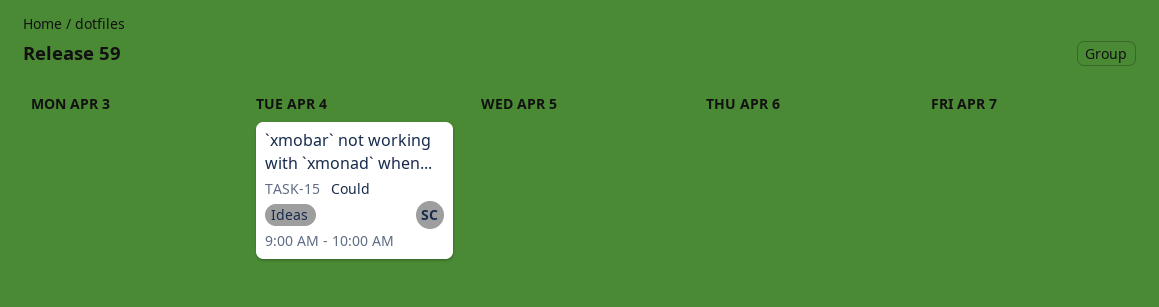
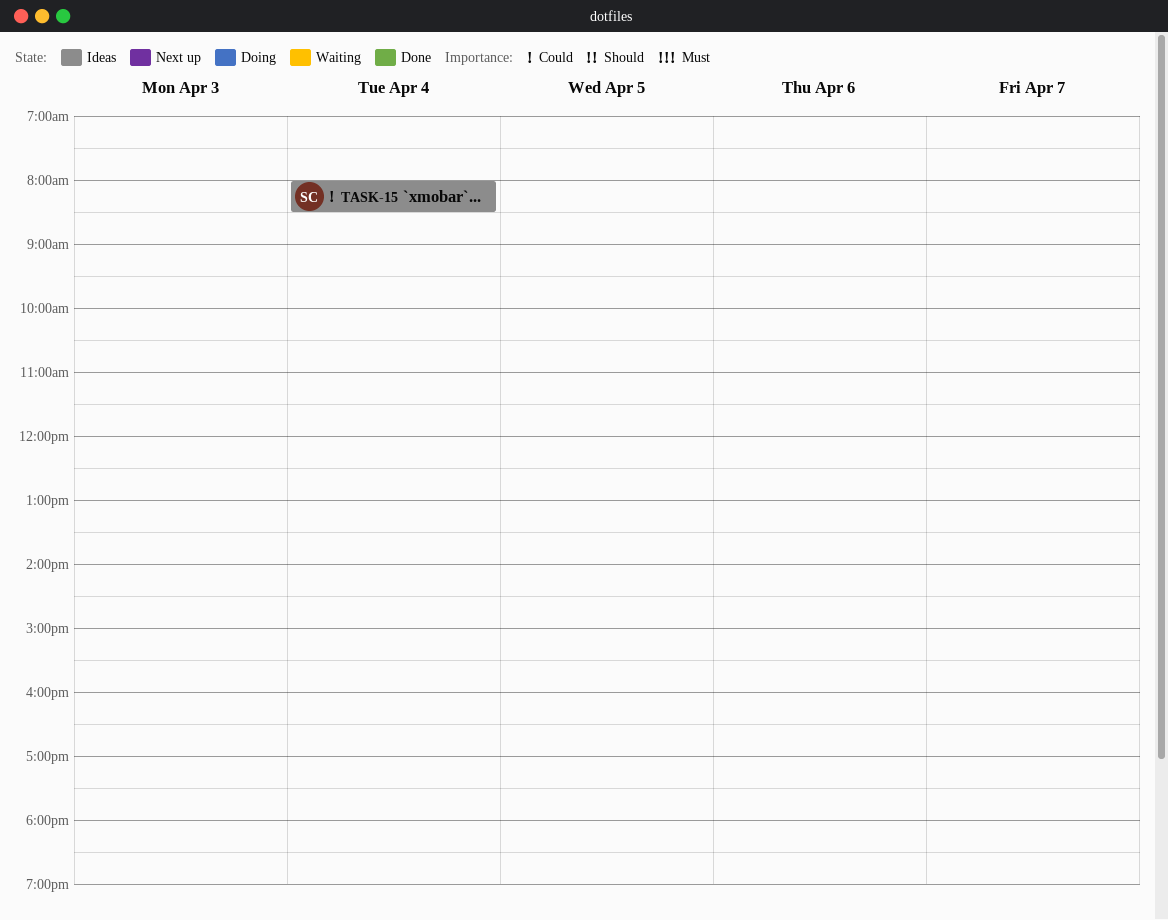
TASK-15, begins: 09:00 -> 08:00
TASK-15, ends: 10:00 -> 08:30

